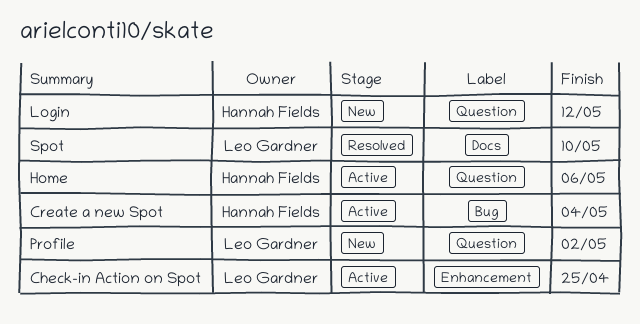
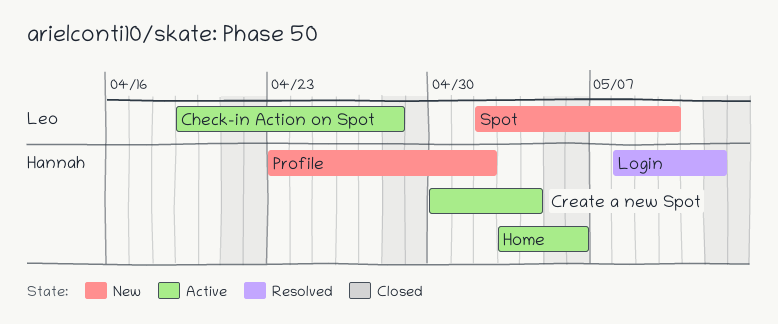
Check-in Action on Spot, due: Apr 25 -> Apr 28
Login, status: New -> Resolved
Profile, owner: Leo Gardner -> Hannah Fields
Spot, status: Resolved -> New

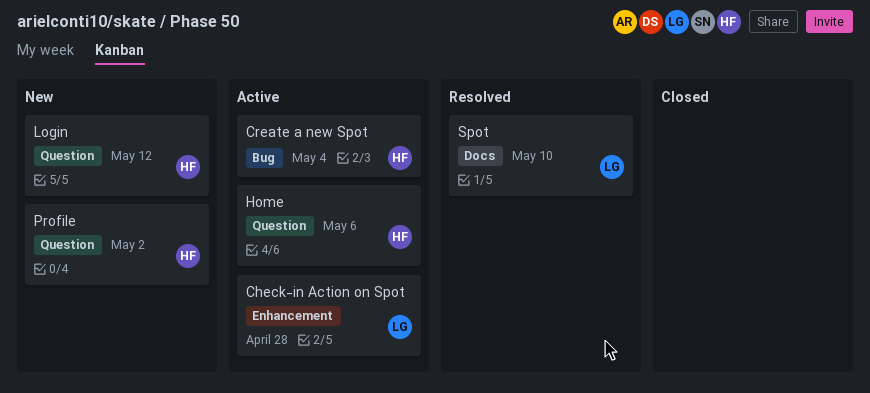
Login, status: Resolved -> New
Spot, status: New -> Resolved

